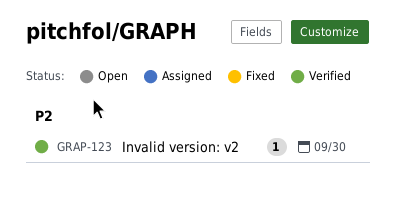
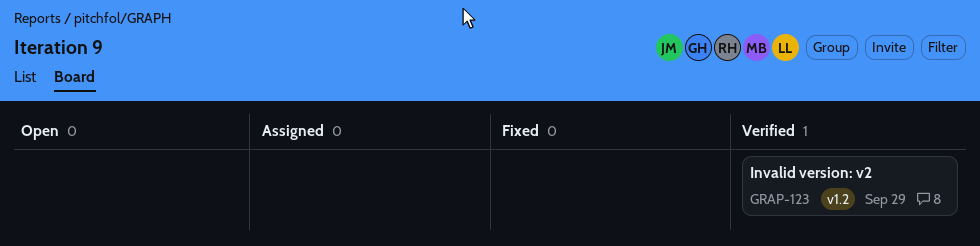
GRAP-123, due: Sep 30 -> Sep 29

